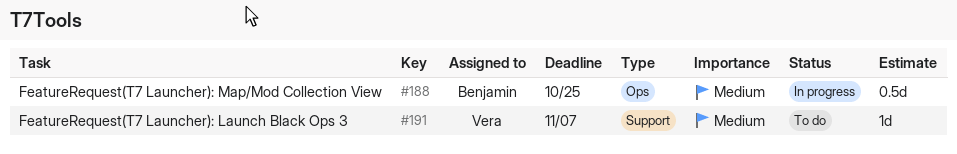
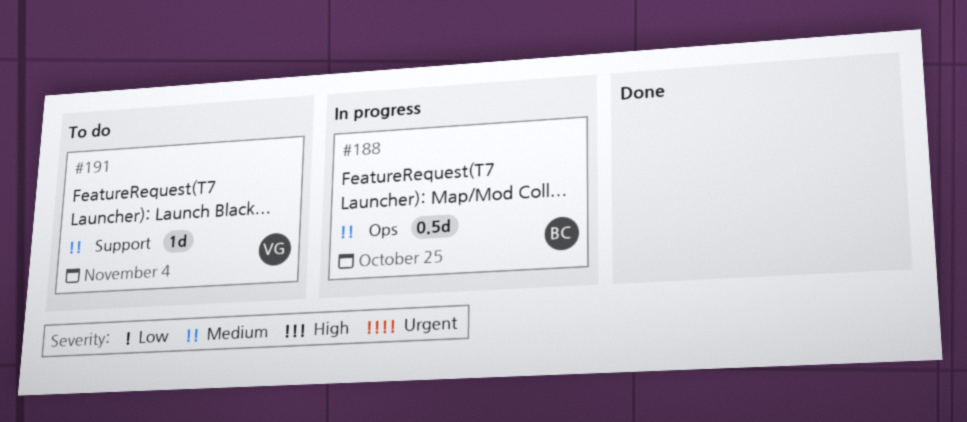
#191, due: Nov 7 -> Nov 4

